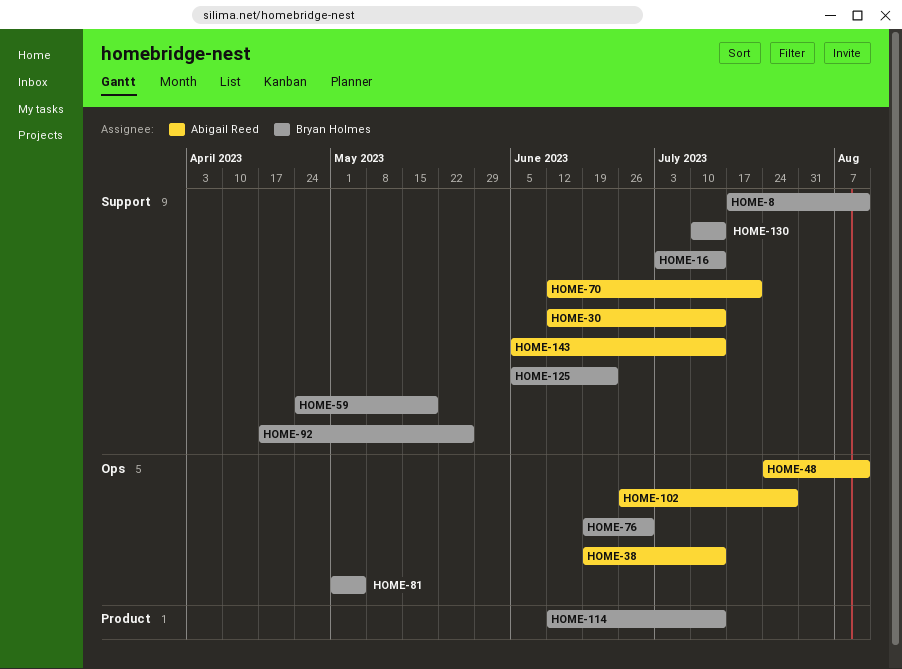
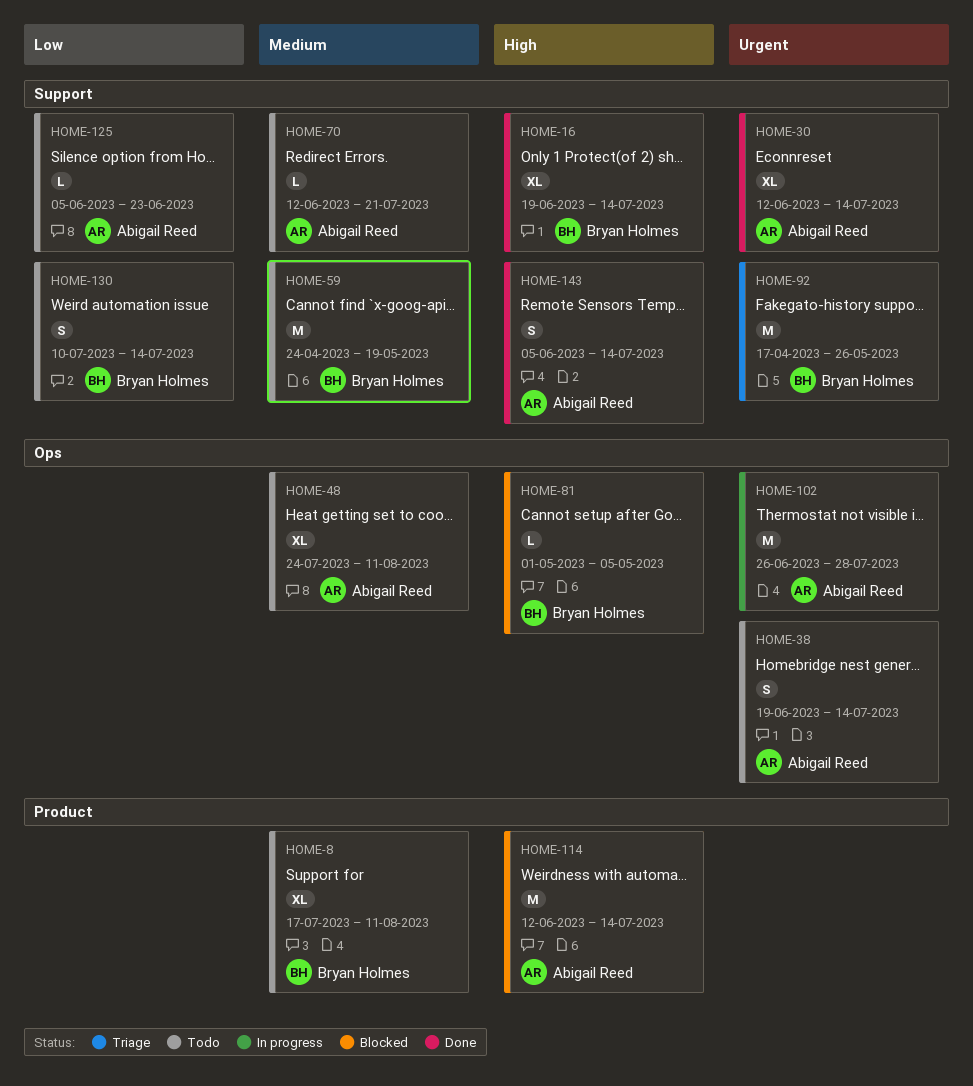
HOME-8, label: Support -> Product
HOME-16, start: Jul 3 -> Jun 19
HOME-76: present -> none
HOME-114, owner: Bryan Holmes -> Abigail Reed
HOME-125, owner: Bryan Holmes -> Abigail Reed

